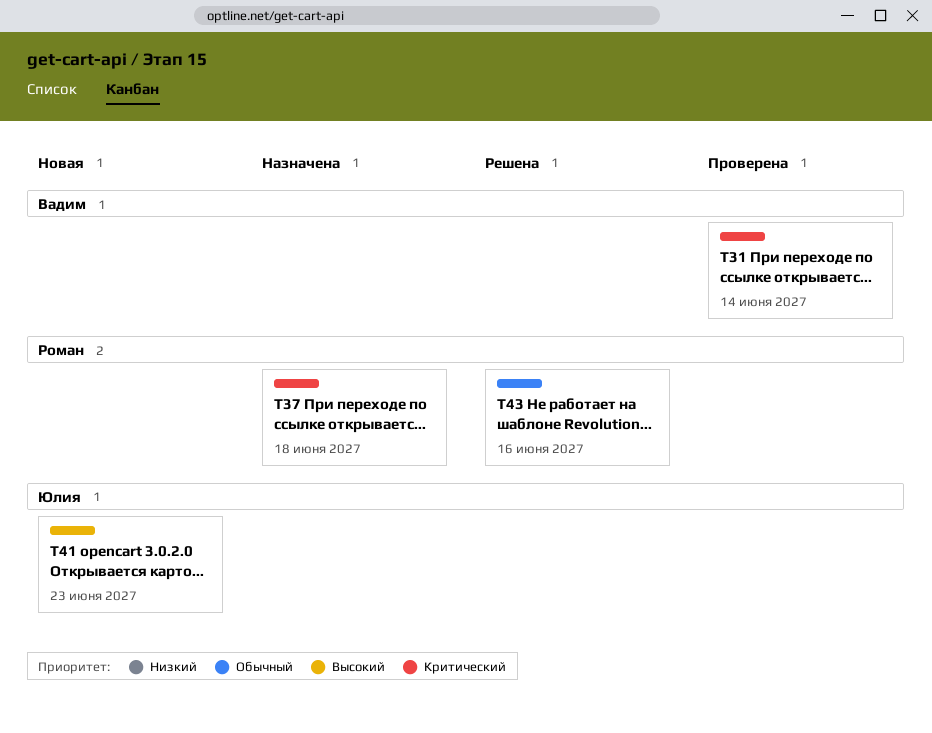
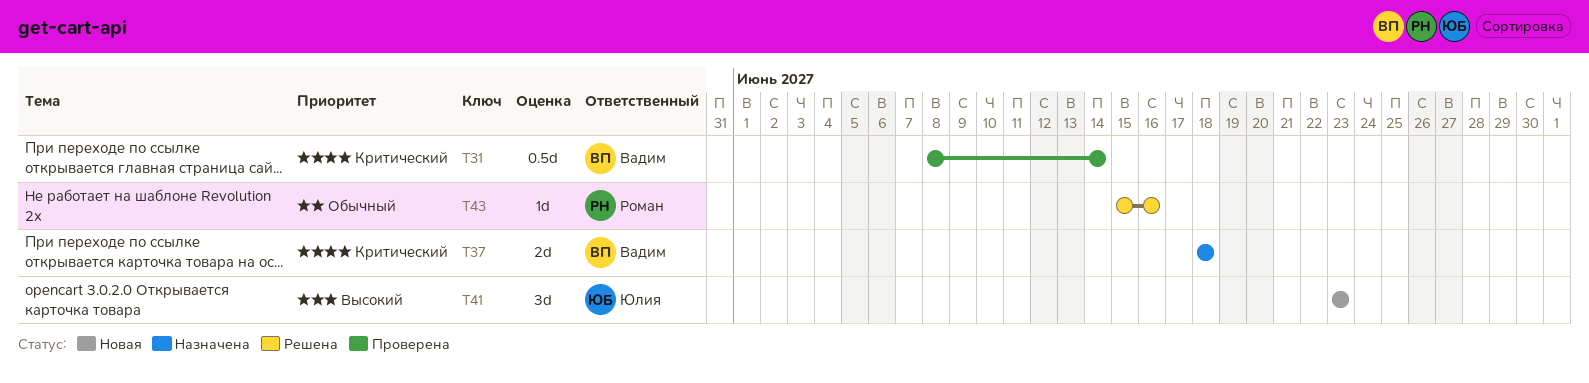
T37, owner: Роман -> Вадим

